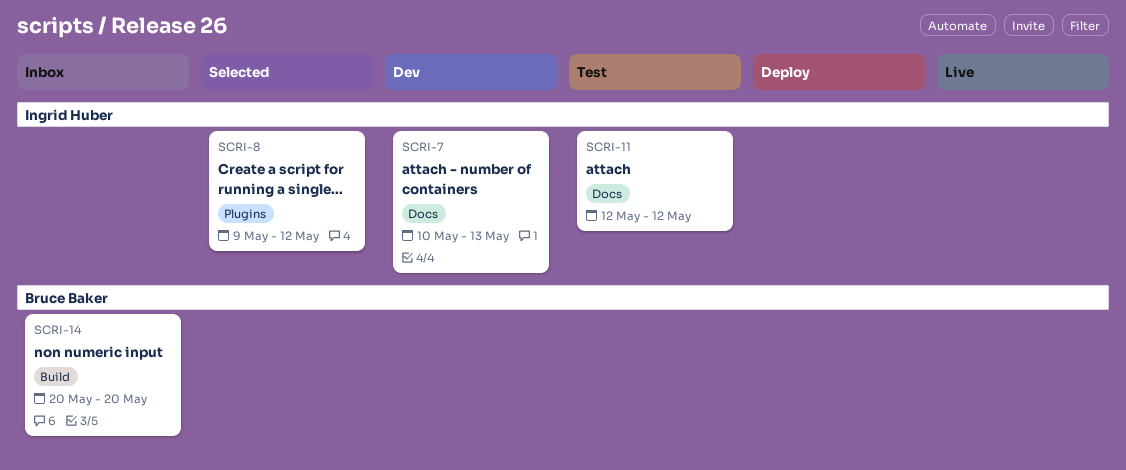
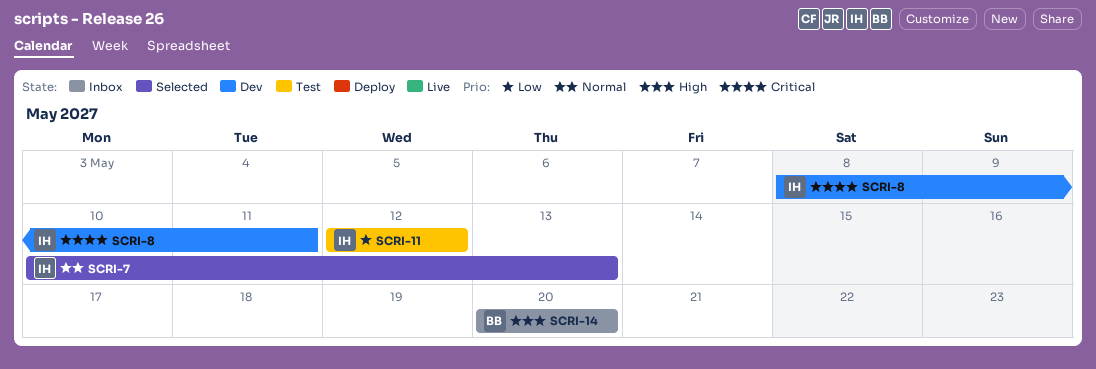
SCRI-7, status: Dev -> Selected
SCRI-8, status: Selected -> Dev
SCRI-8, start: May 9 -> May 8
SCRI-8, due: May 12 -> May 11

